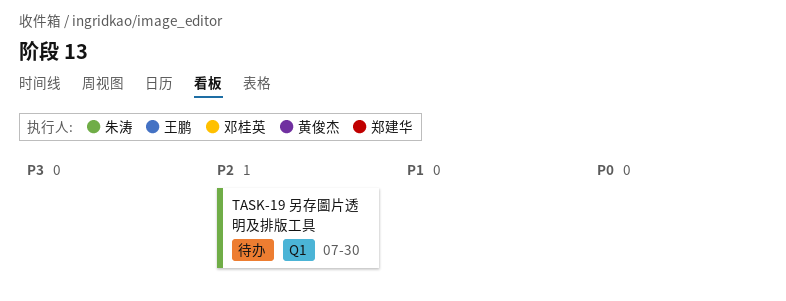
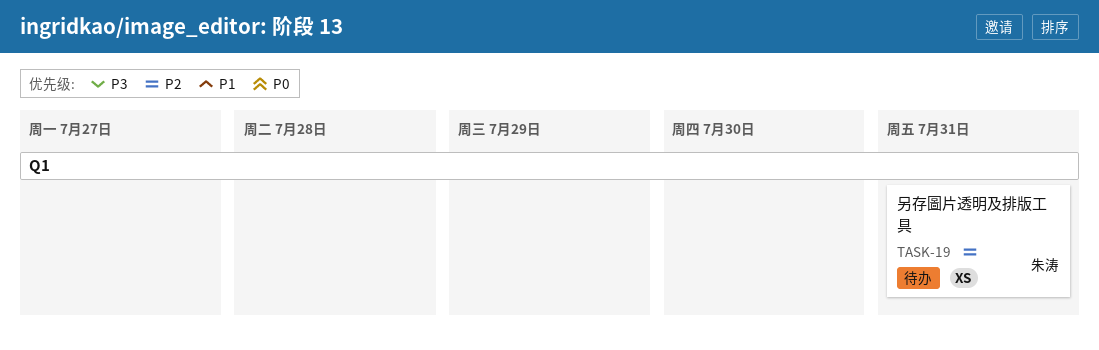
TASK-19, due: Jul 30 -> Jul 31

